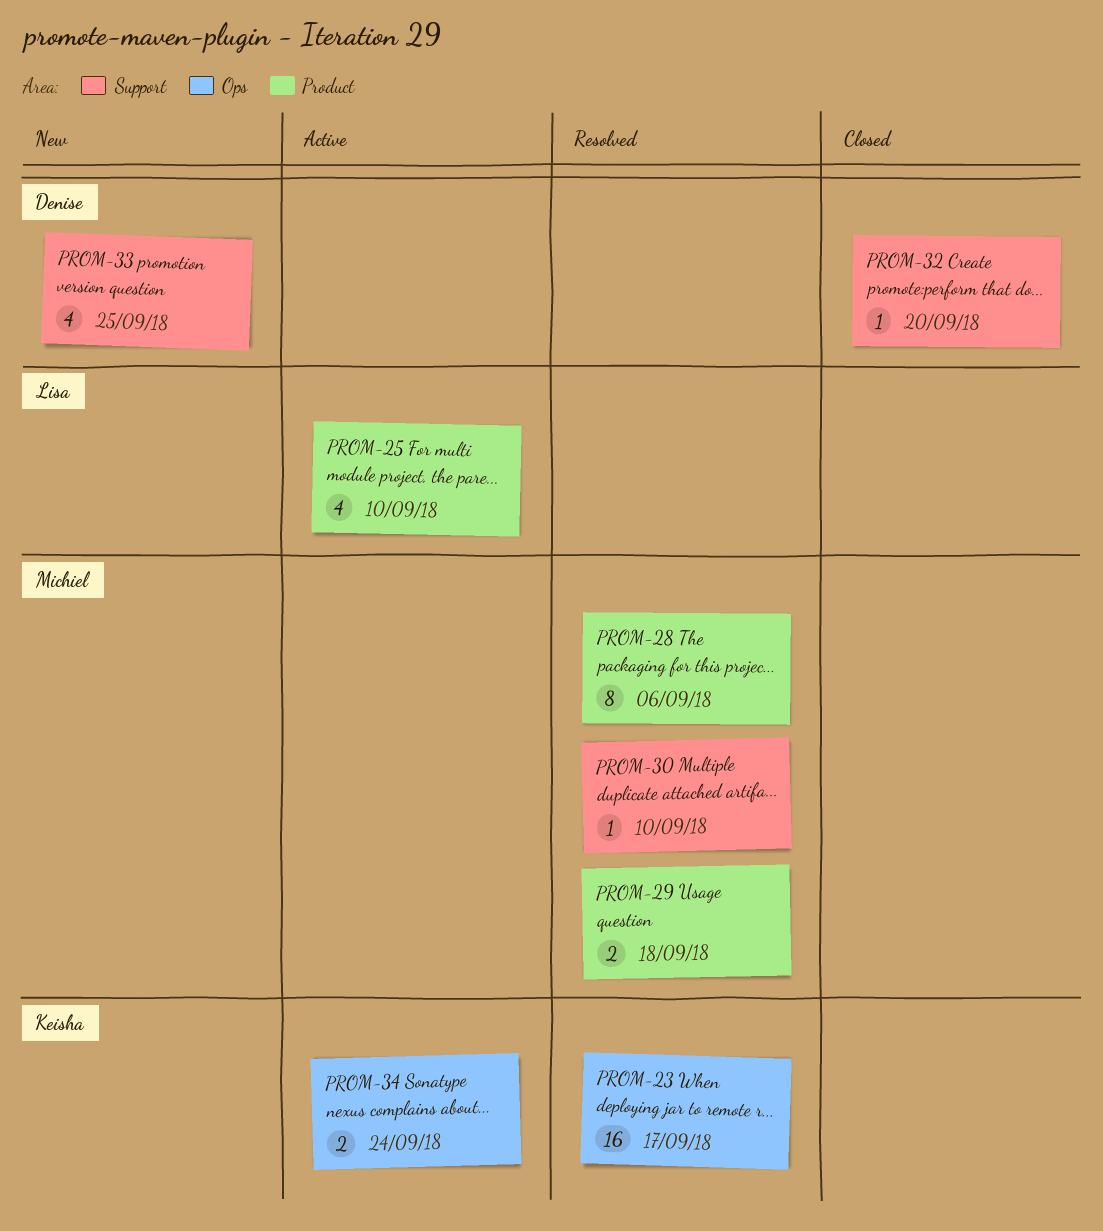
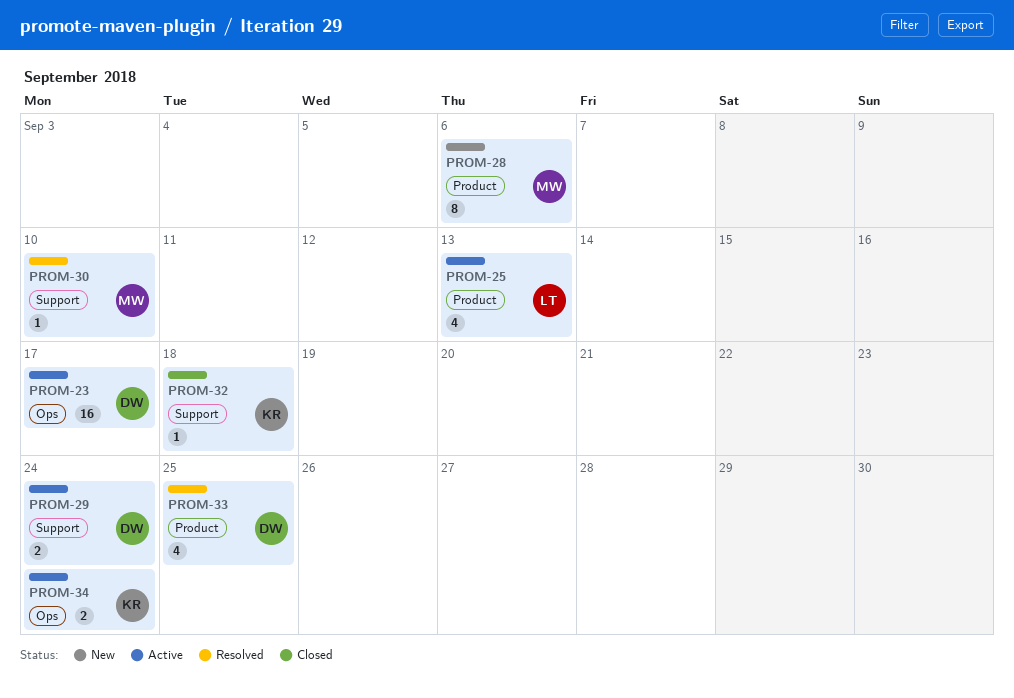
PROM-23, status: Resolved -> Active
PROM-23, owner: Keisha -> Denise
PROM-25, due: Sep 10 -> Sep 13
PROM-28, status: Resolved -> New
PROM-29, status: Resolved -> Active
PROM-29, owner: Michiel -> Denise
PROM-29, label: Product -> Support
PROM-29, due: Sep 18 -> Sep 24
PROM-32, owner: Denise -> Keisha
PROM-32, due: Sep 20 -> Sep 18
PROM-33, status: New -> Resolved
PROM-33, label: Support -> Product

